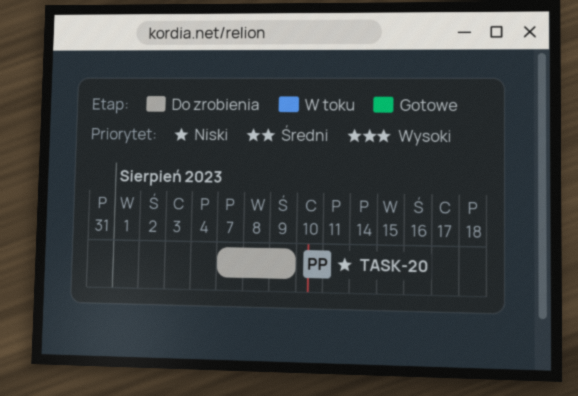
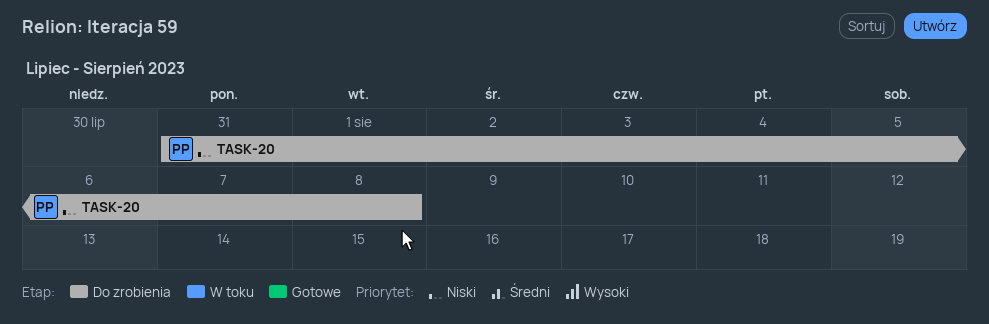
TASK-20, start: Aug 7 -> Jul 31
TASK-20, due: Aug 9 -> Aug 8

